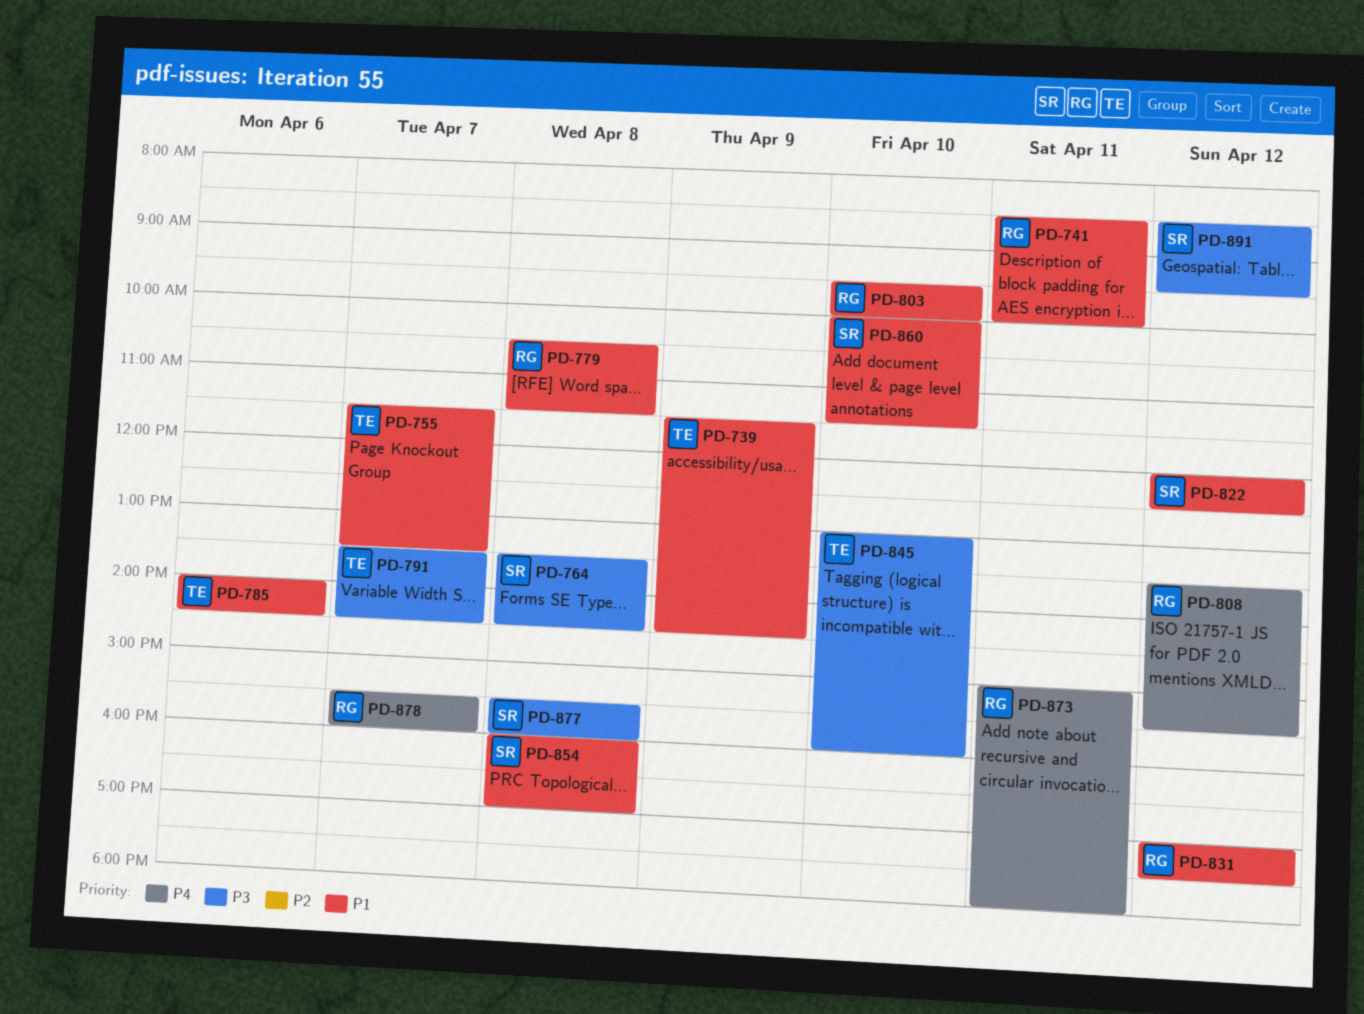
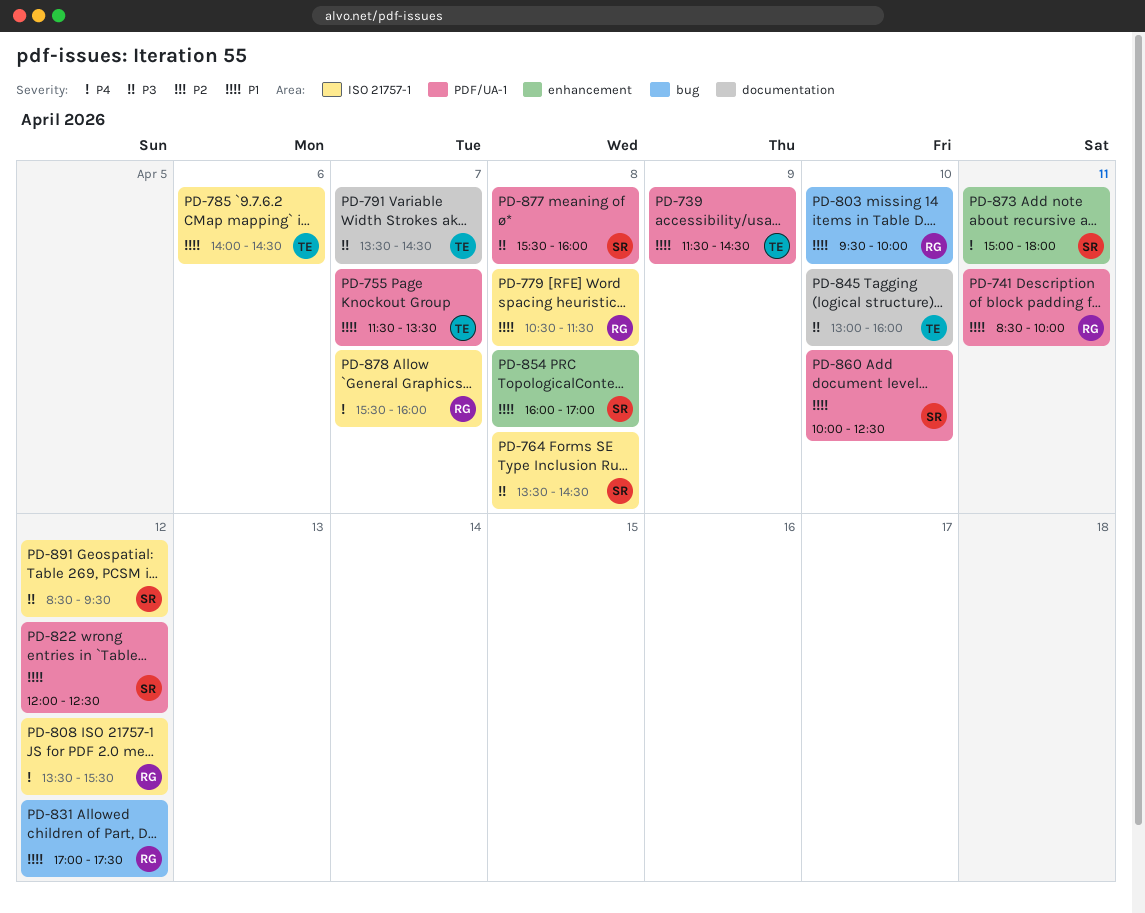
PD-860, ends: 11:30 -> 12:30
PD-873, owner: RG -> SR

